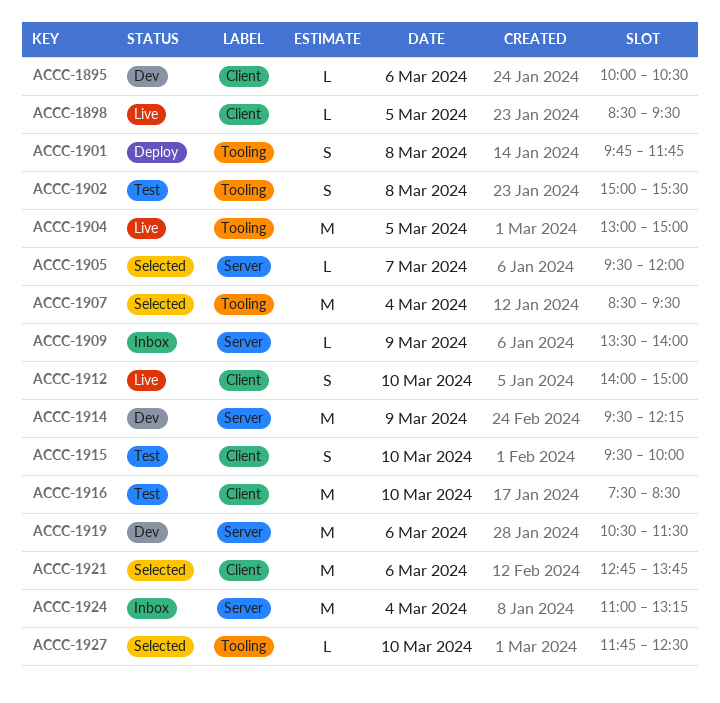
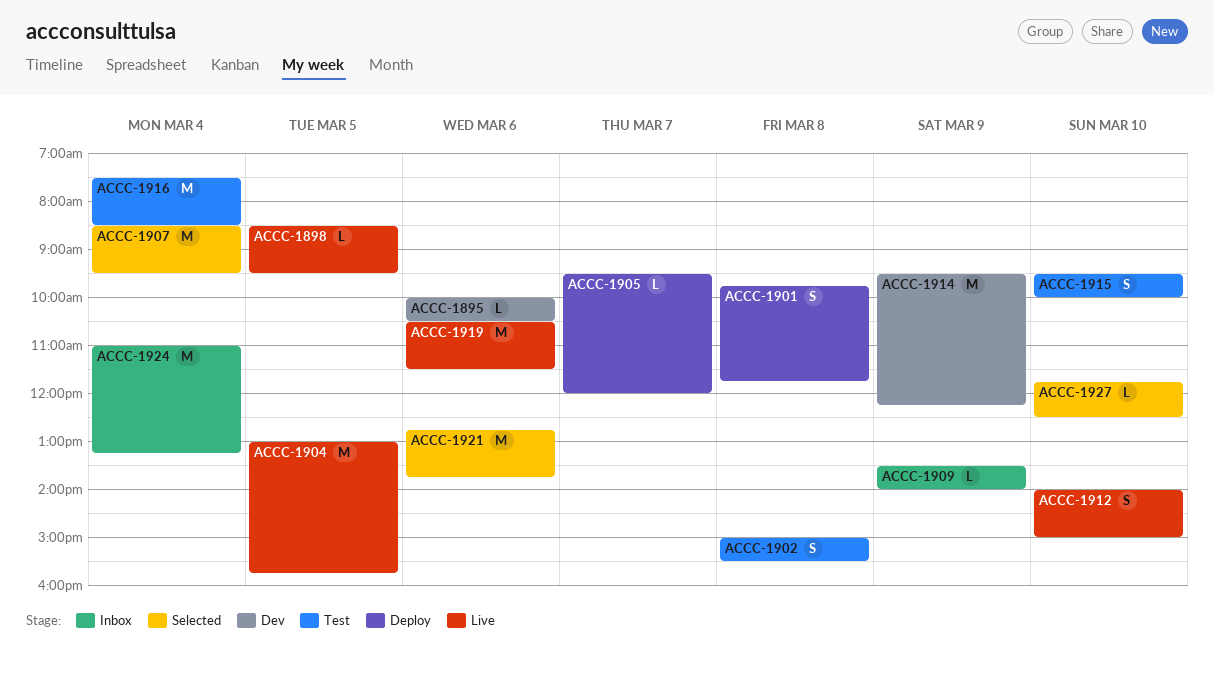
ACCC-1904, ends: 15:00 -> 15:45
ACCC-1905, status: Selected -> Deploy
ACCC-1916, day: Mar 10 -> Mar 4
ACCC-1919, status: Dev -> Live

